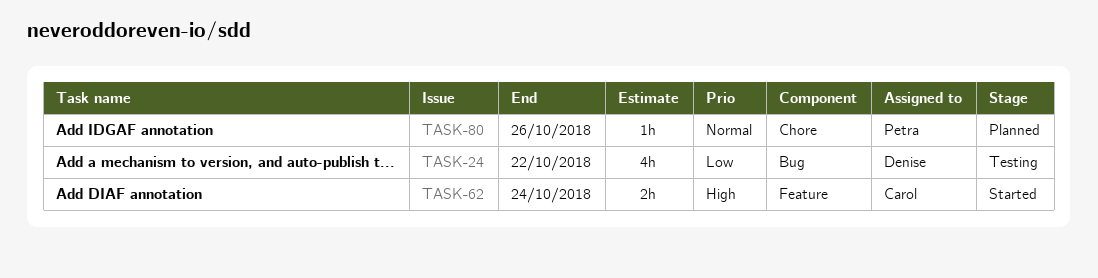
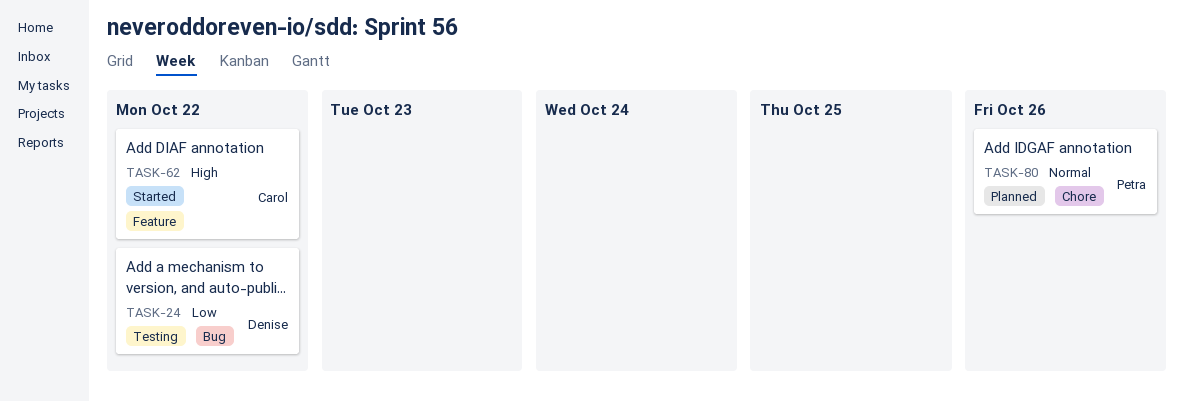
TASK-62, due: Oct 24 -> Oct 22

